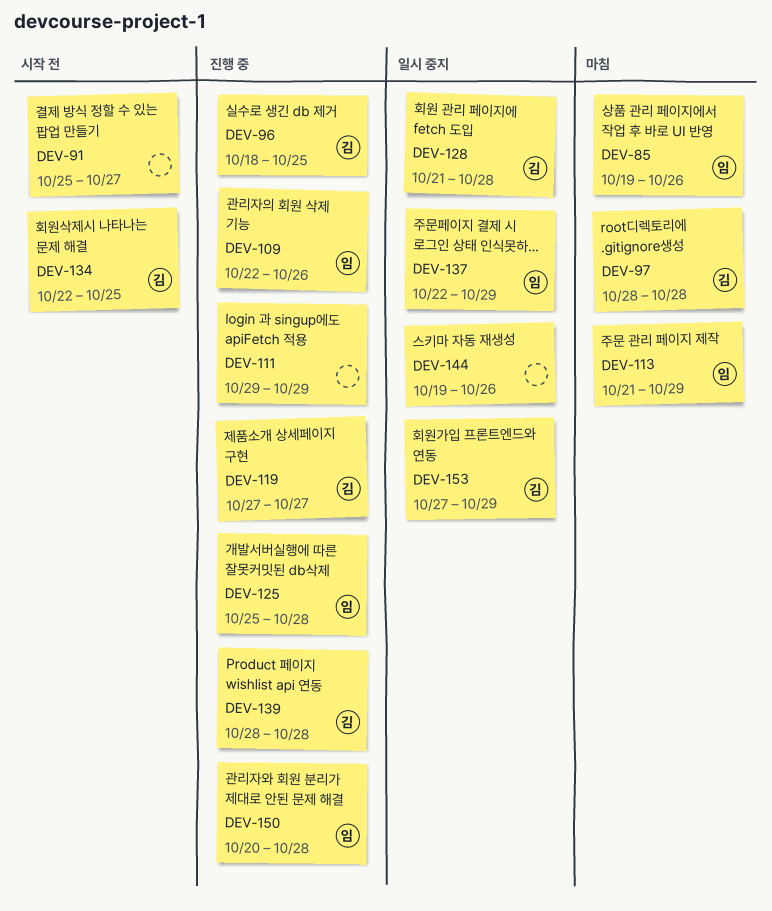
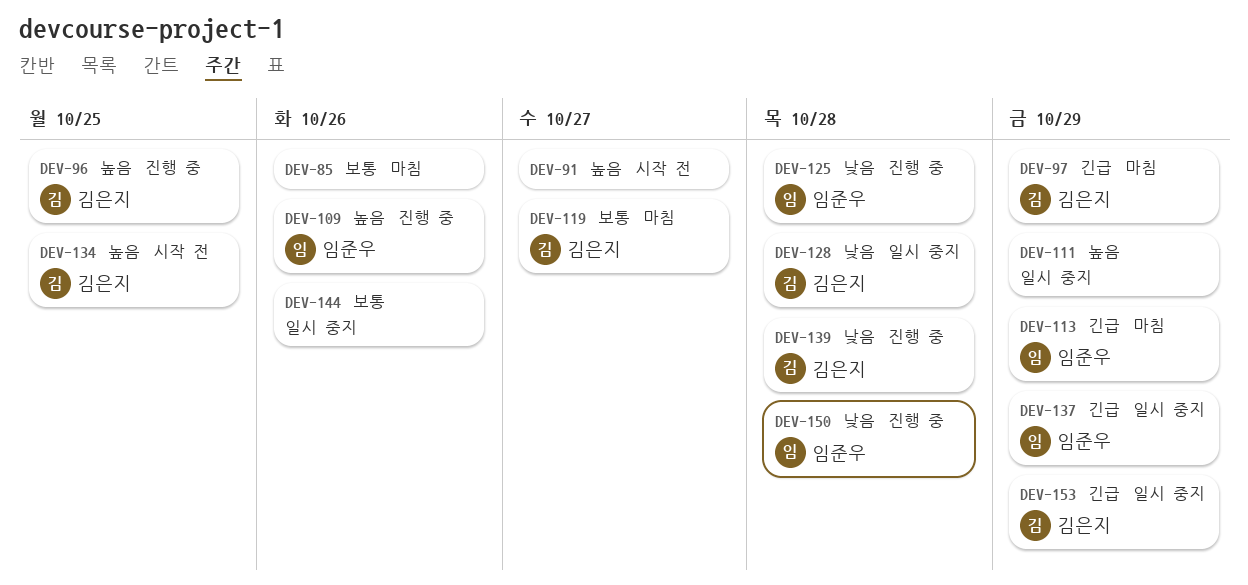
DEV-85, owner: 임준우 -> none
DEV-97, due: Oct 28 -> Oct 29
DEV-111, status: 진행 중 -> 일시 중지
DEV-119, status: 진행 중 -> 마침

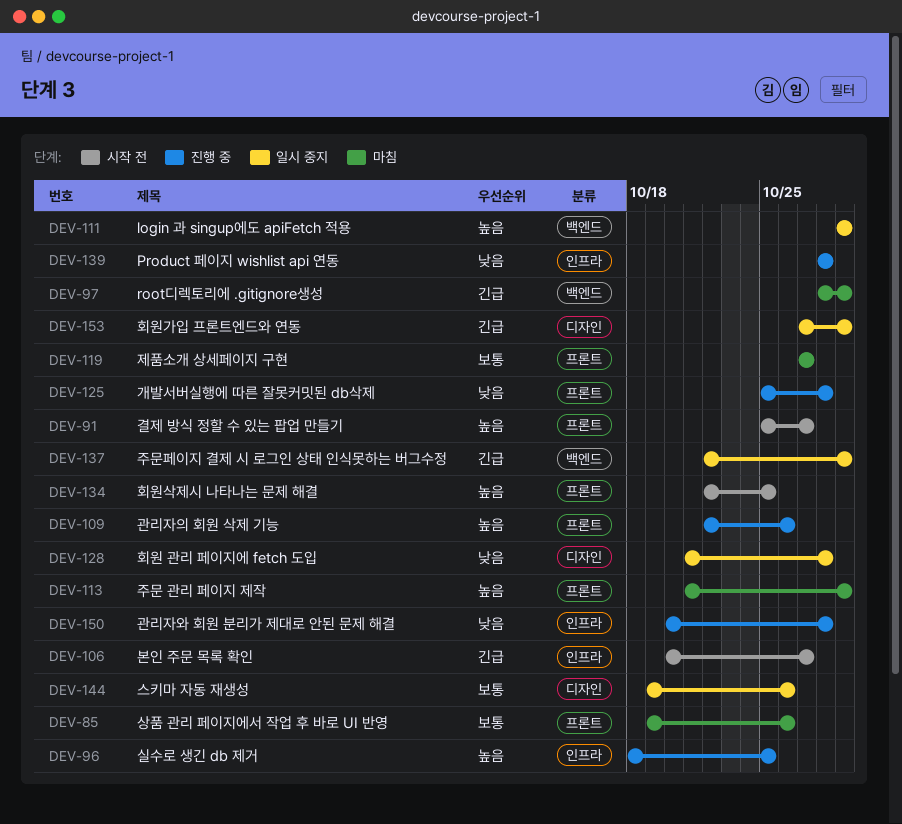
DEV-106: none -> present
DEV-113, priority: 긴급 -> 높음

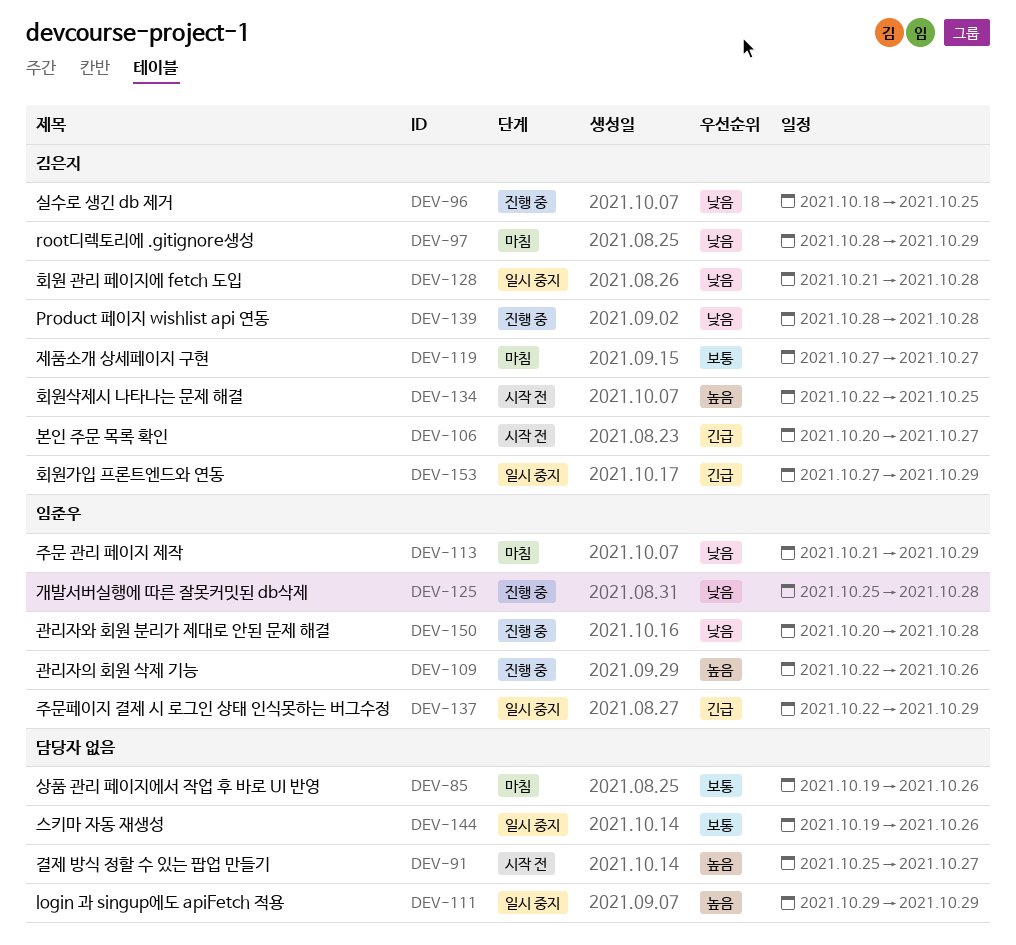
DEV-96, priority: 높음 -> 낮음
DEV-97, priority: 긴급 -> 낮음
DEV-113, priority: 높음 -> 낮음

